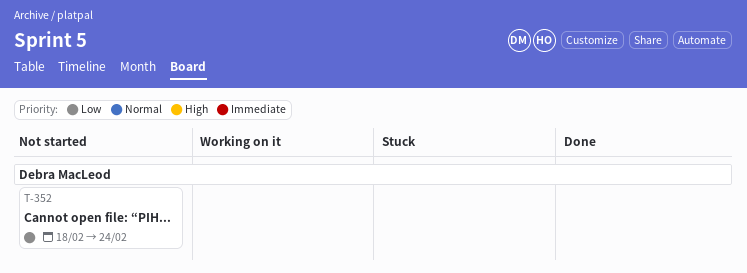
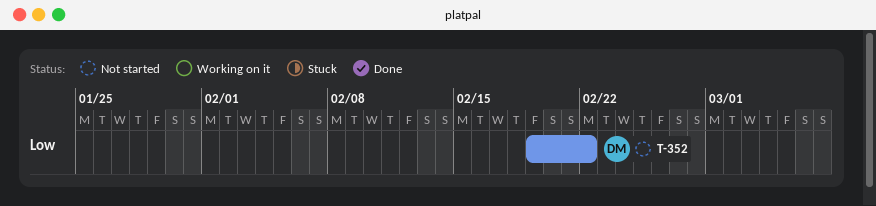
T-352, start: Feb 18 -> Feb 19
T-352, due: Feb 24 -> Feb 22

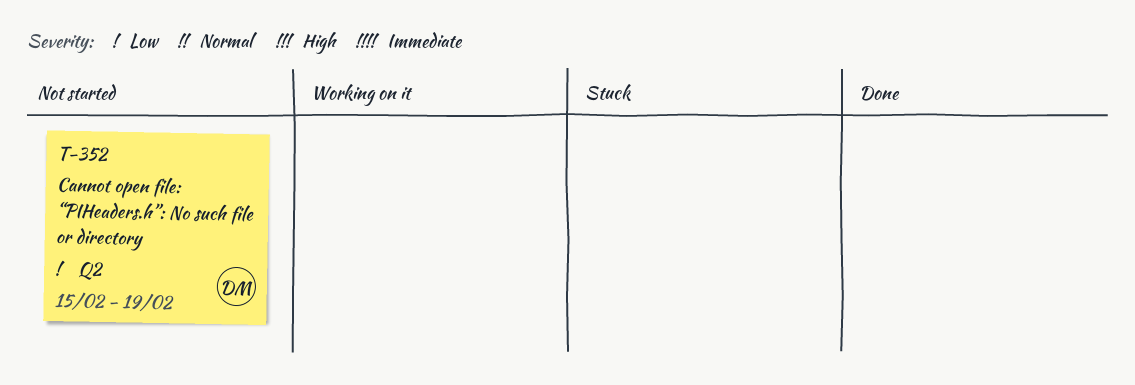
T-352, start: Feb 19 -> Feb 15
T-352, due: Feb 22 -> Feb 19

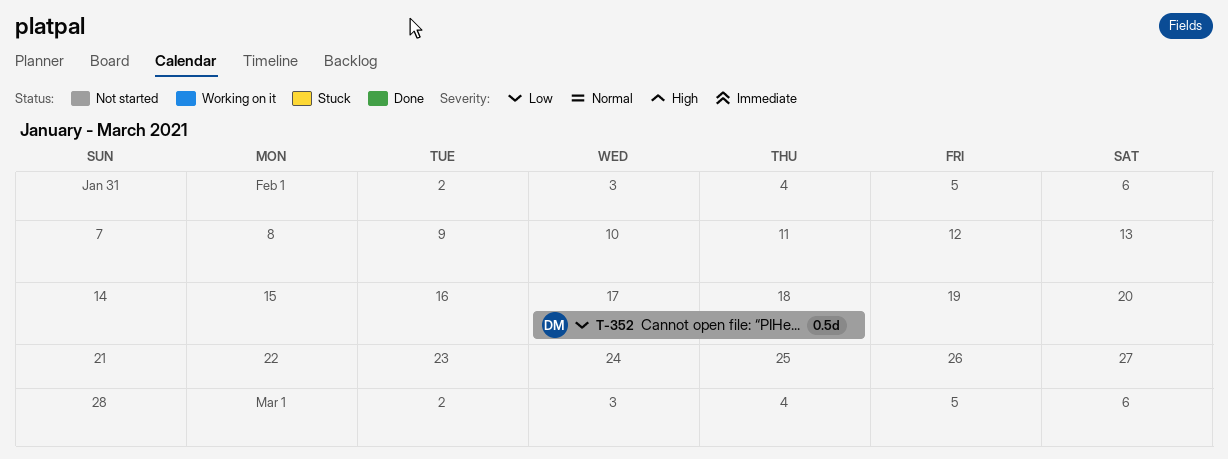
T-352, start: Feb 15 -> Feb 17
T-352, due: Feb 19 -> Feb 18

